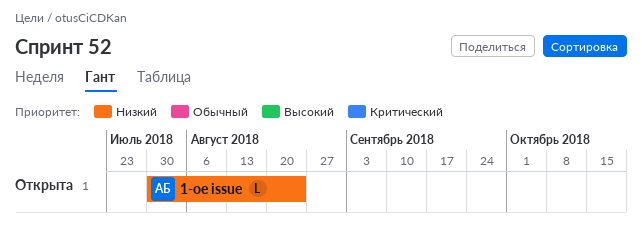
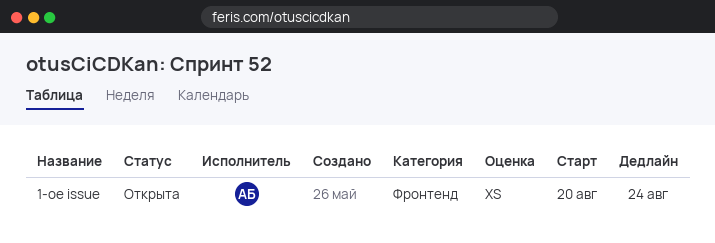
1-ое issue, estimate: L -> XS
1-ое issue, start: Jul 30 -> Aug 20

